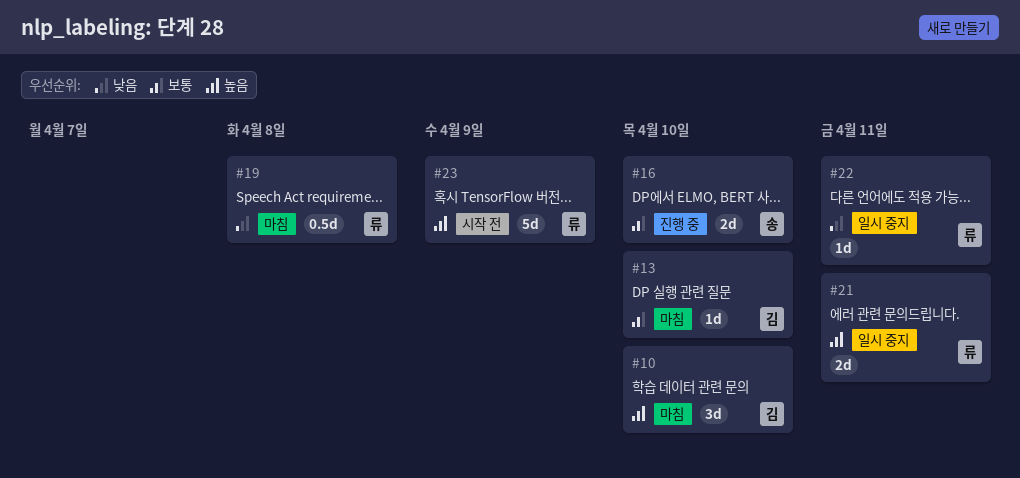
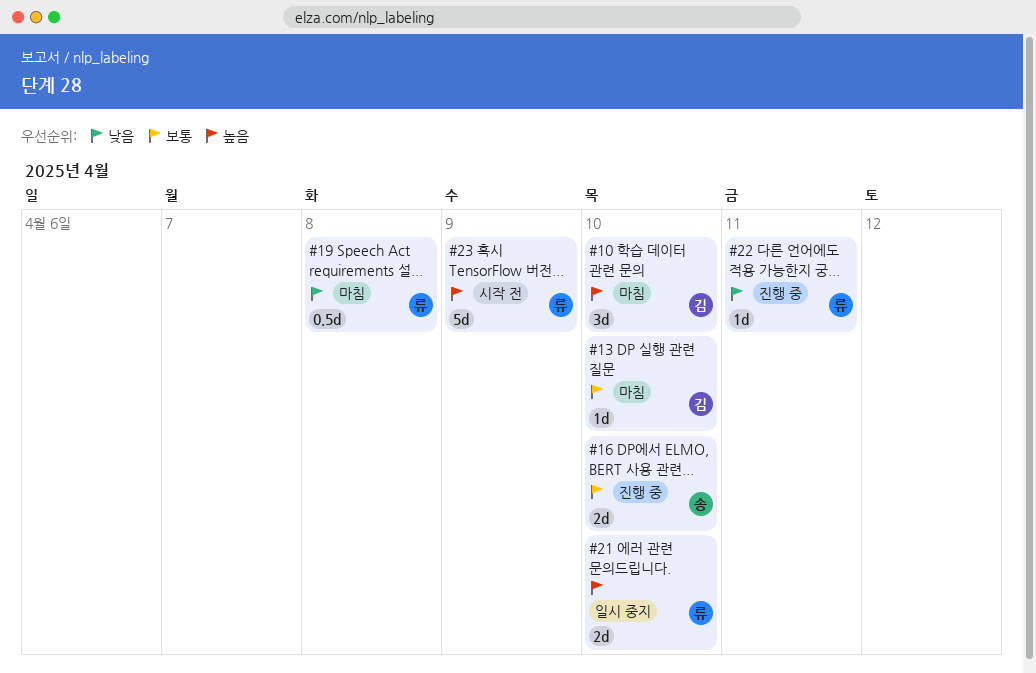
#21, due: Apr 11 -> Apr 10
#22, status: 일시 중지 -> 진행 중

